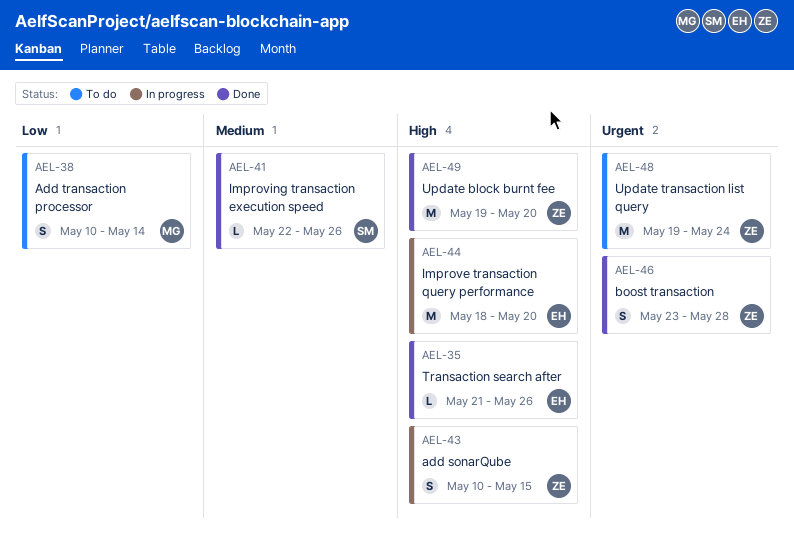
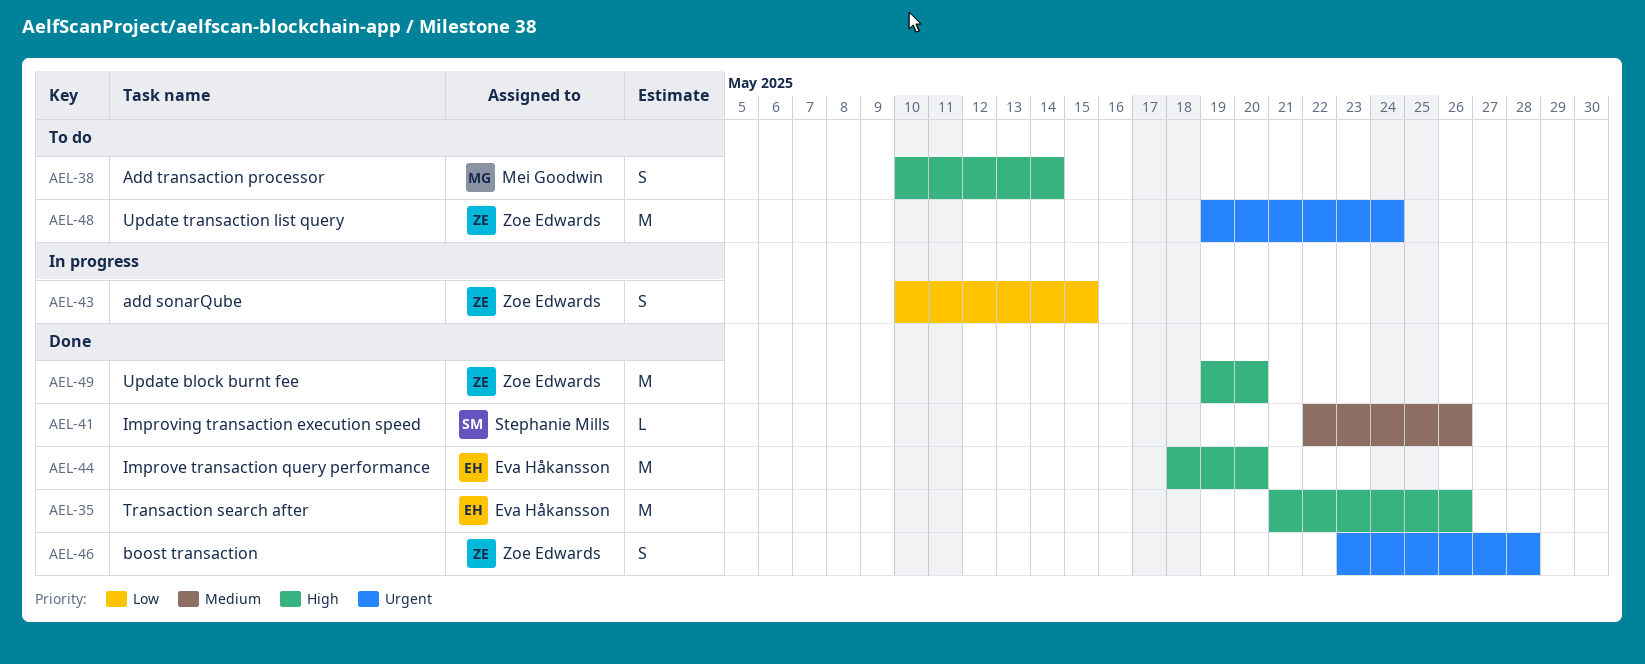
AEL-35, estimate: L -> M
AEL-38, priority: Low -> High
AEL-43, priority: High -> Low
AEL-44, status: In progress -> Done

